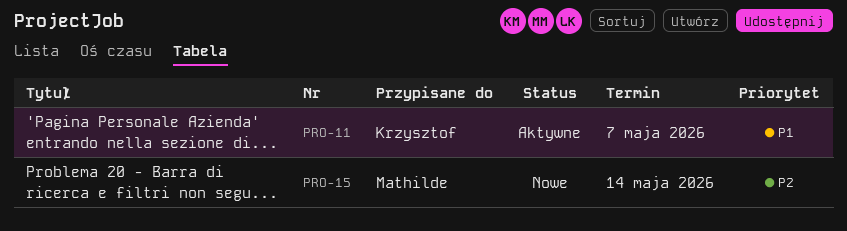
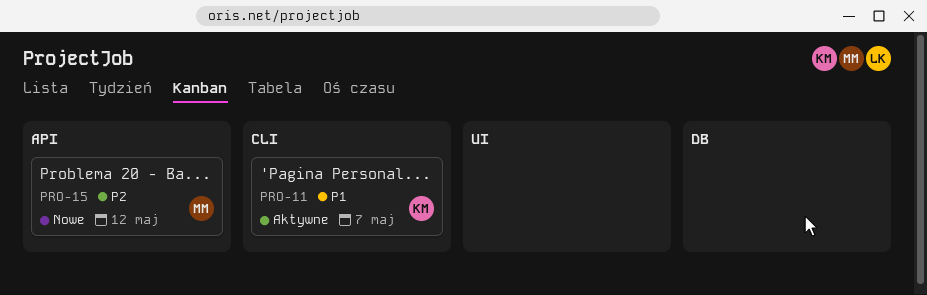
PRO-15, due: May 14 -> May 12

